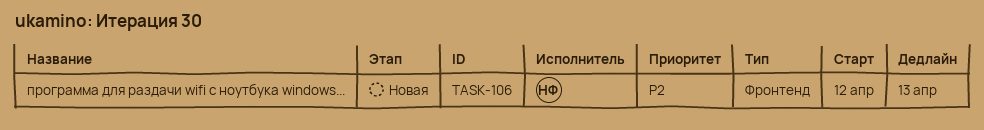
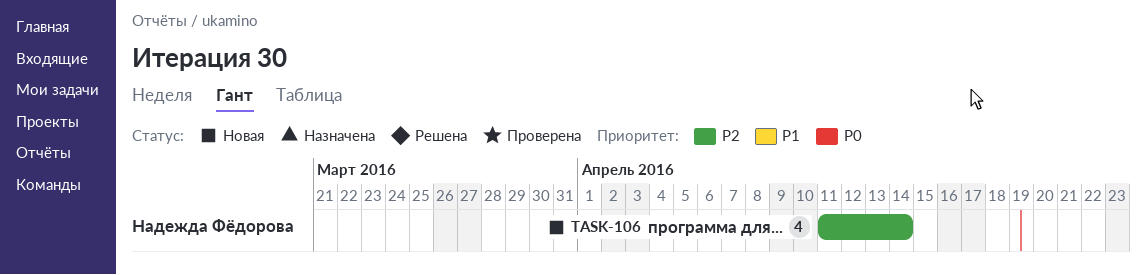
TASK-106, start: Apr 12 -> Apr 11
TASK-106, due: Apr 13 -> Apr 14

